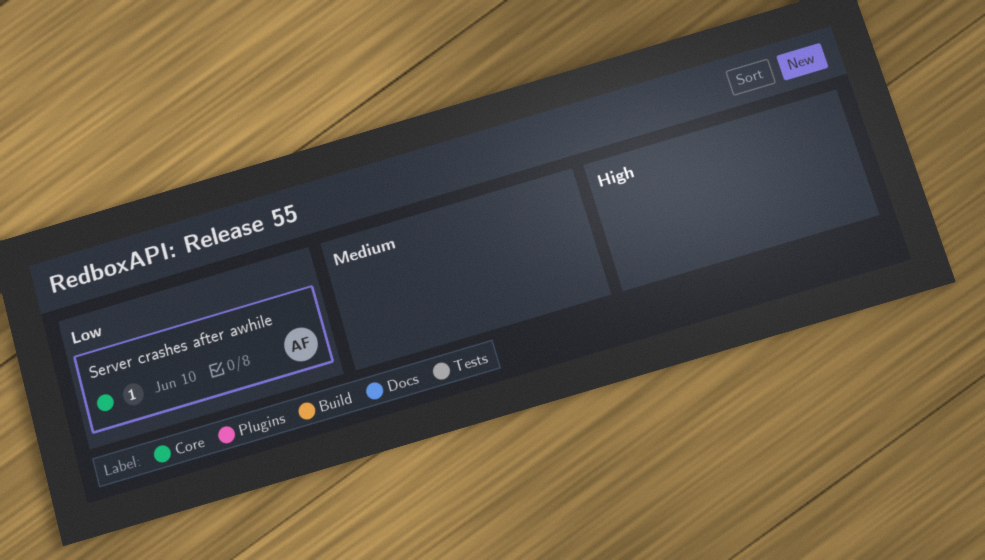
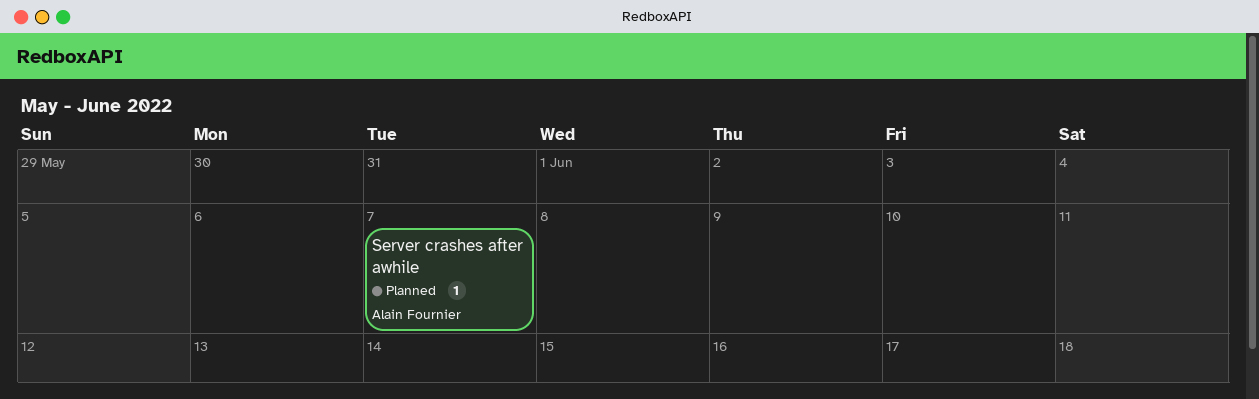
Server crashes after awhile, due: Jun 10 -> Jun 7

